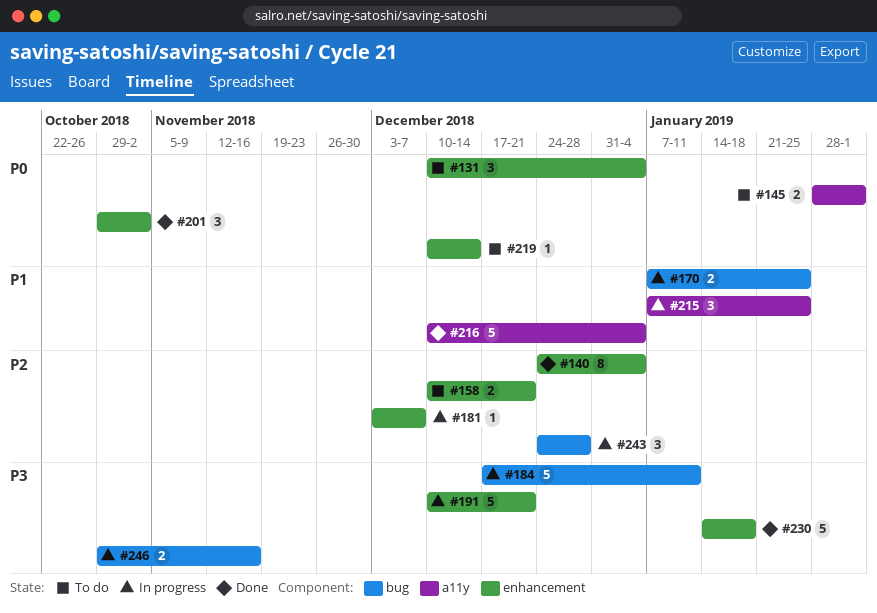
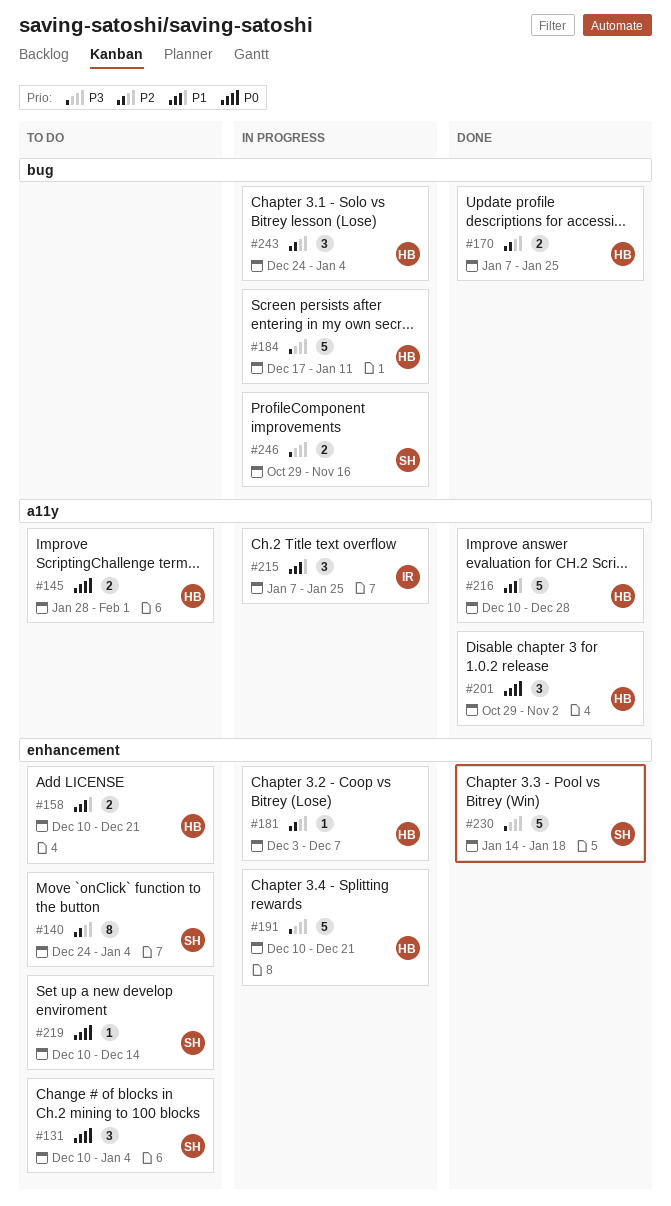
#140, status: Done -> To do
#158, priority: P2 -> P1
#170, status: In progress -> Done
#170, priority: P1 -> P2
#201, label: enhancement -> a11y
#216, due: Jan 4 -> Dec 28
#243, due: Dec 28 -> Jan 4

